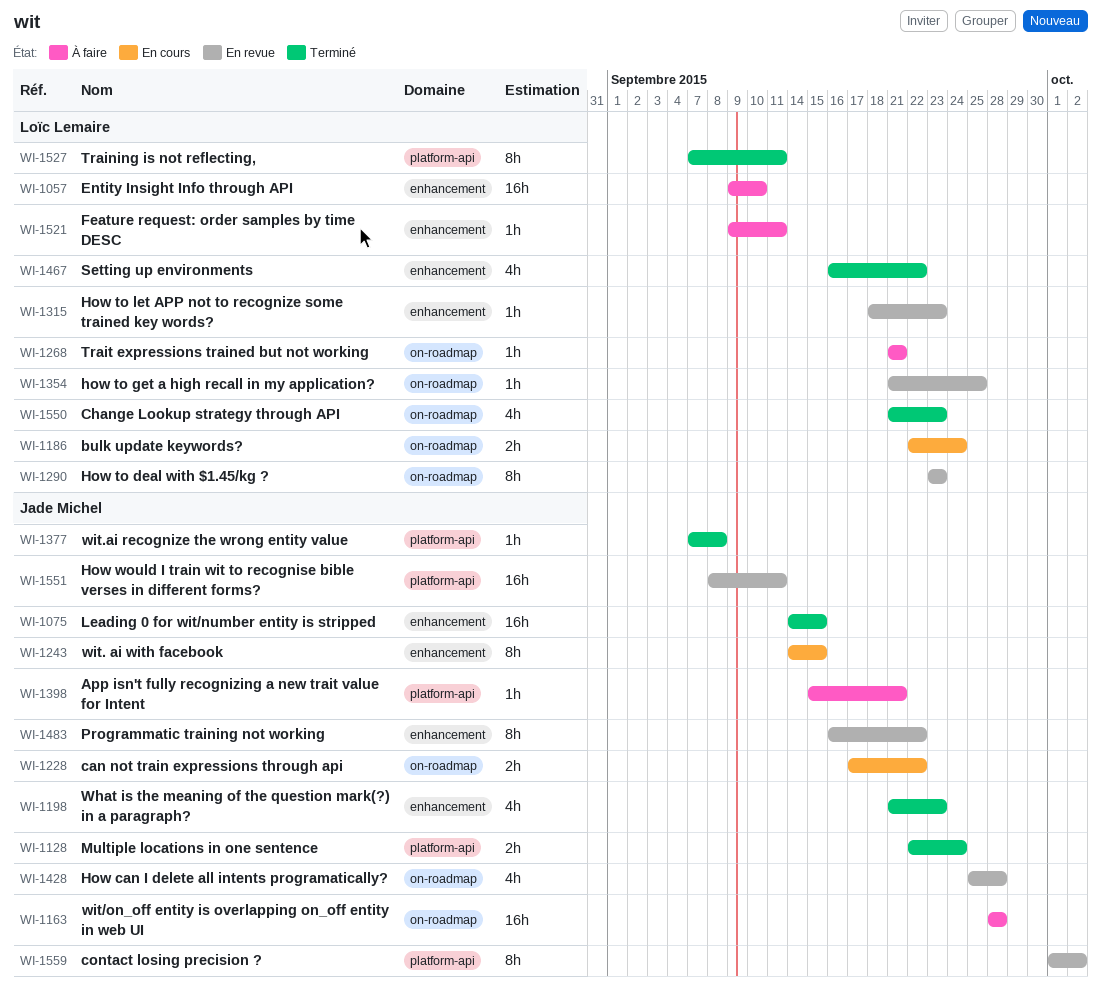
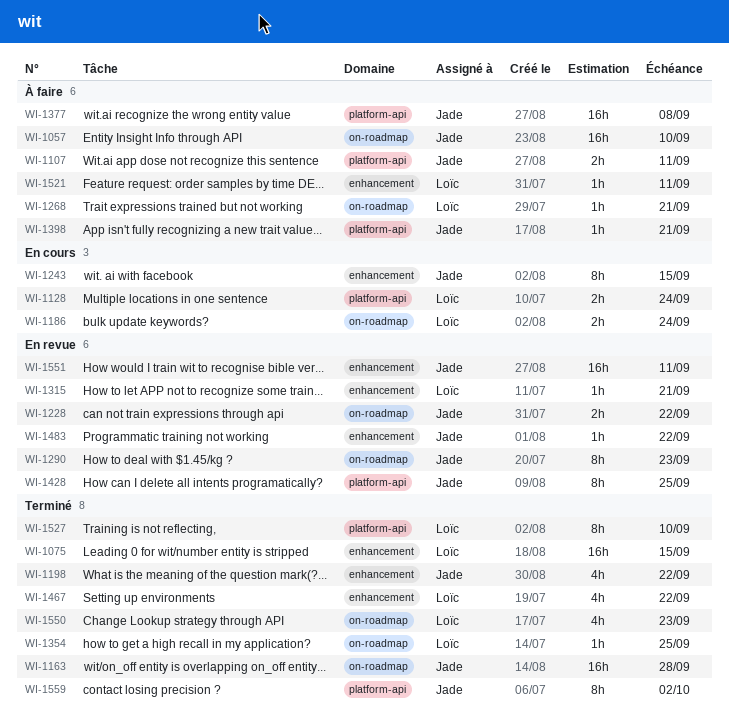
WI-1057, owner: Loïc Lemaire -> Jade Michel
WI-1057, label: enhancement -> on-roadmap
WI-1075, owner: Jade Michel -> Loïc Lemaire
WI-1107: none -> present
WI-1128, status: Terminé -> En cours
WI-1128, owner: Jade Michel -> Loïc Lemaire
WI-1163, status: À faire -> Terminé
WI-1198, due: Sep 23 -> Sep 22
WI-1228, status: En cours -> En revue
WI-1290, owner: Loïc Lemaire -> Jade Michel
WI-1315, due: Sep 23 -> Sep 21
WI-1354, status: En revue -> Terminé
WI-1377, status: Terminé -> À faire
WI-1377, estimate: 1h -> 16h
WI-1428, label: on-roadmap -> platform-api
WI-1428, estimate: 4h -> 8h
WI-1428, due: Sep 28 -> Sep 25
WI-1483, estimate: 8h -> 1h
WI-1527, due: Sep 11 -> Sep 10
WI-1551, label: platform-api -> enhancement
WI-1559, status: En revue -> Terminé

